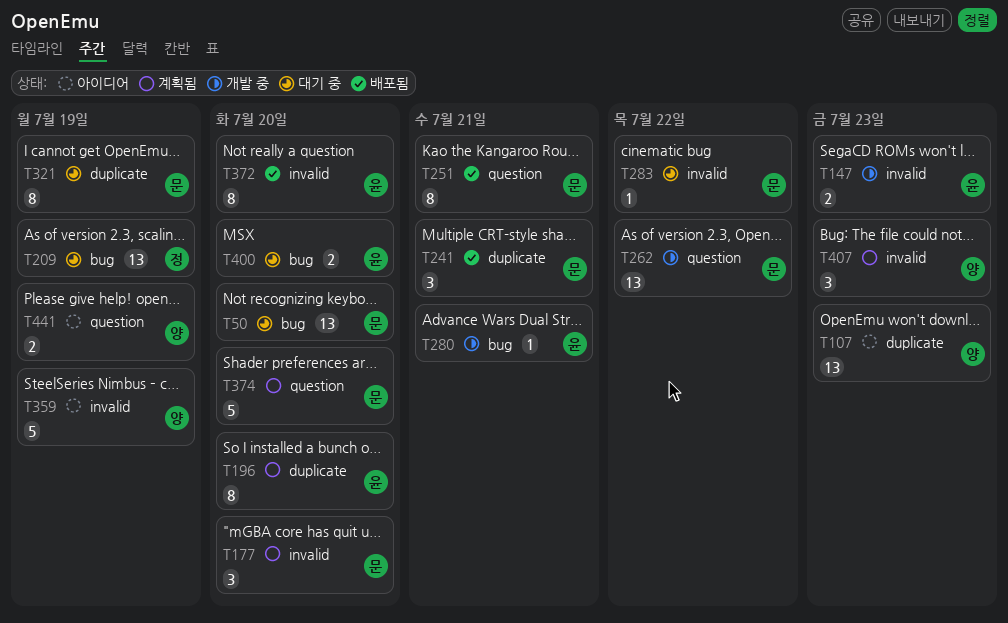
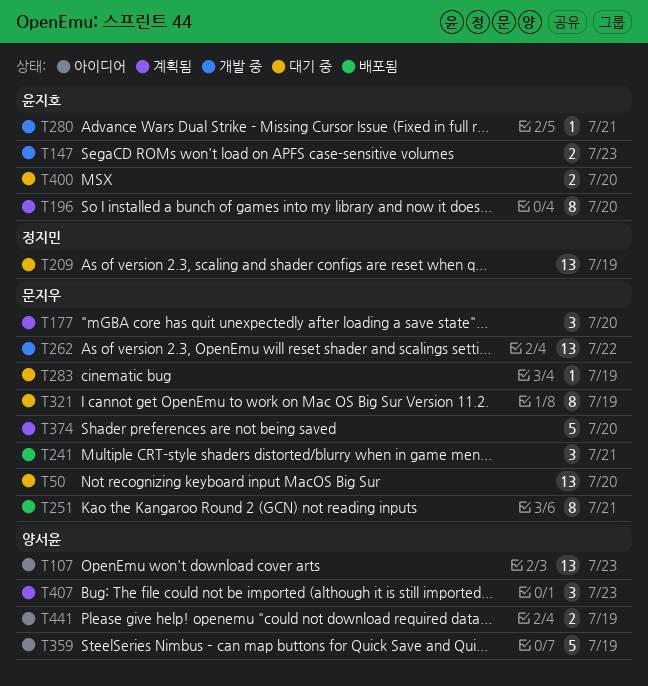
T283, due: Jul 22 -> Jul 19
T372: present -> none

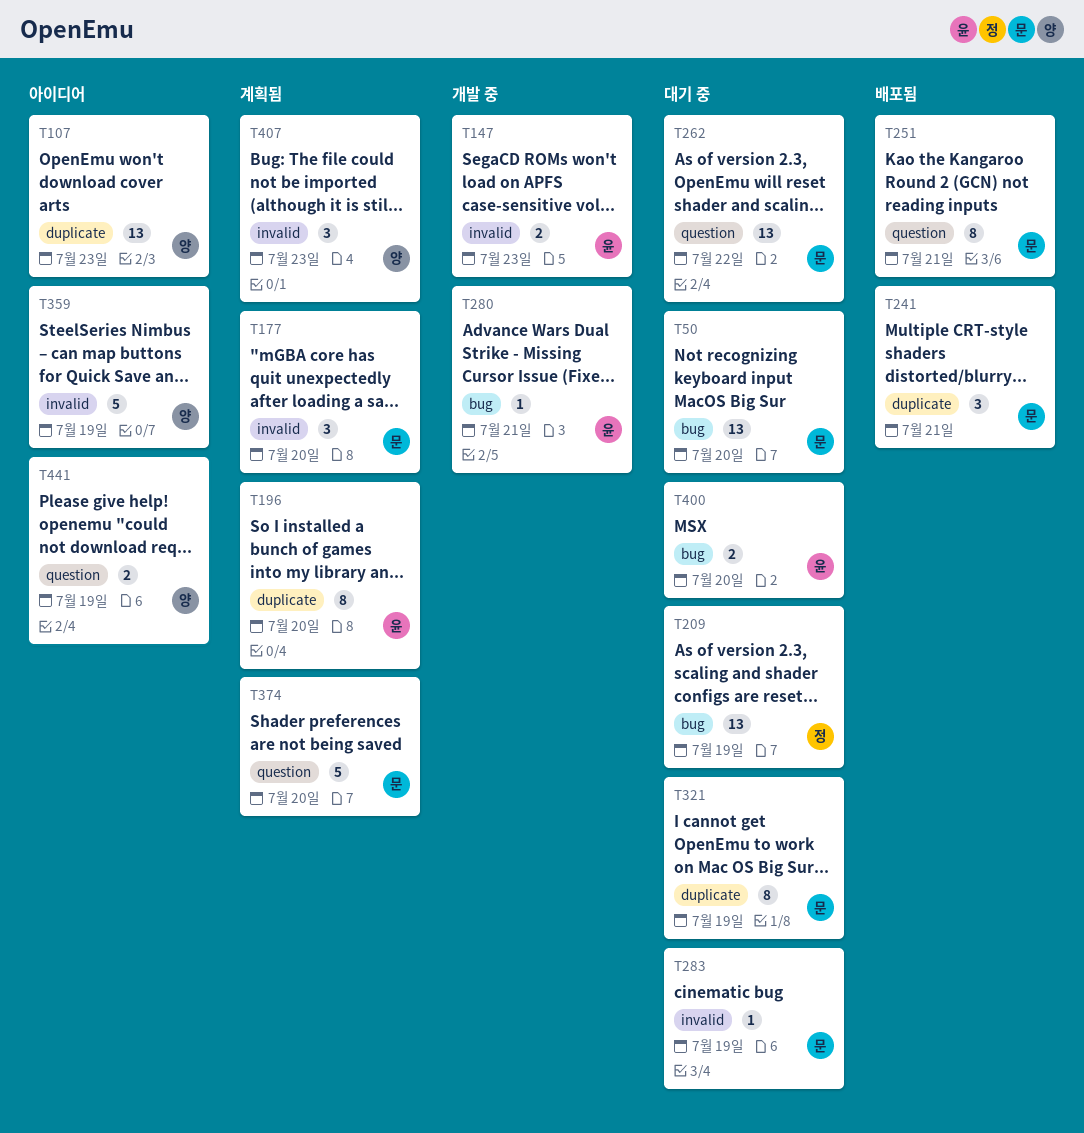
T262, status: 개발 중 -> 대기 중

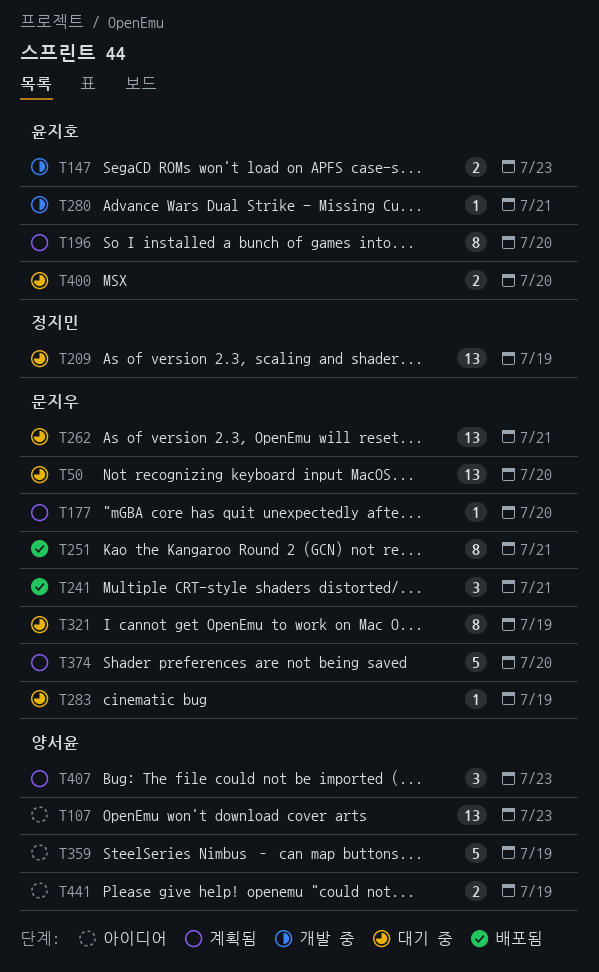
T177, estimate: 3 -> 1
T262, due: Jul 22 -> Jul 21

